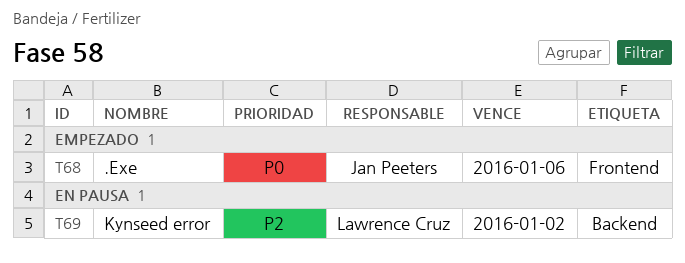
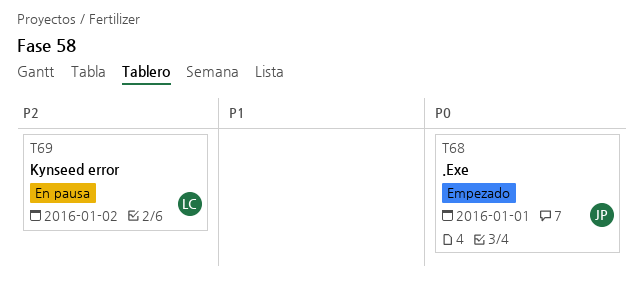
T68, due: Jan 6 -> Jan 1

